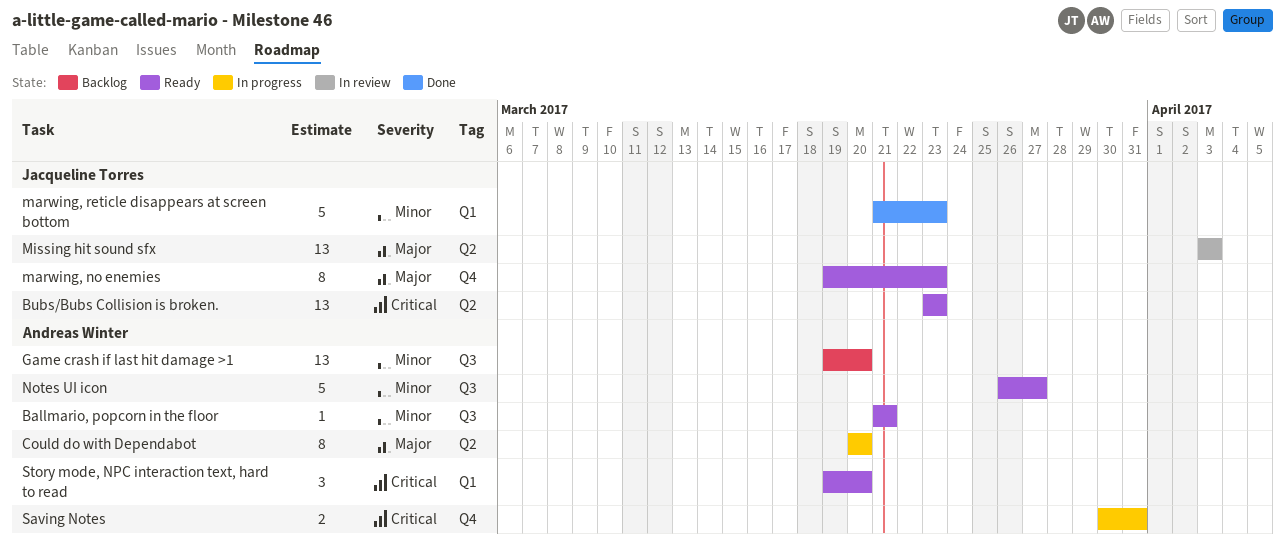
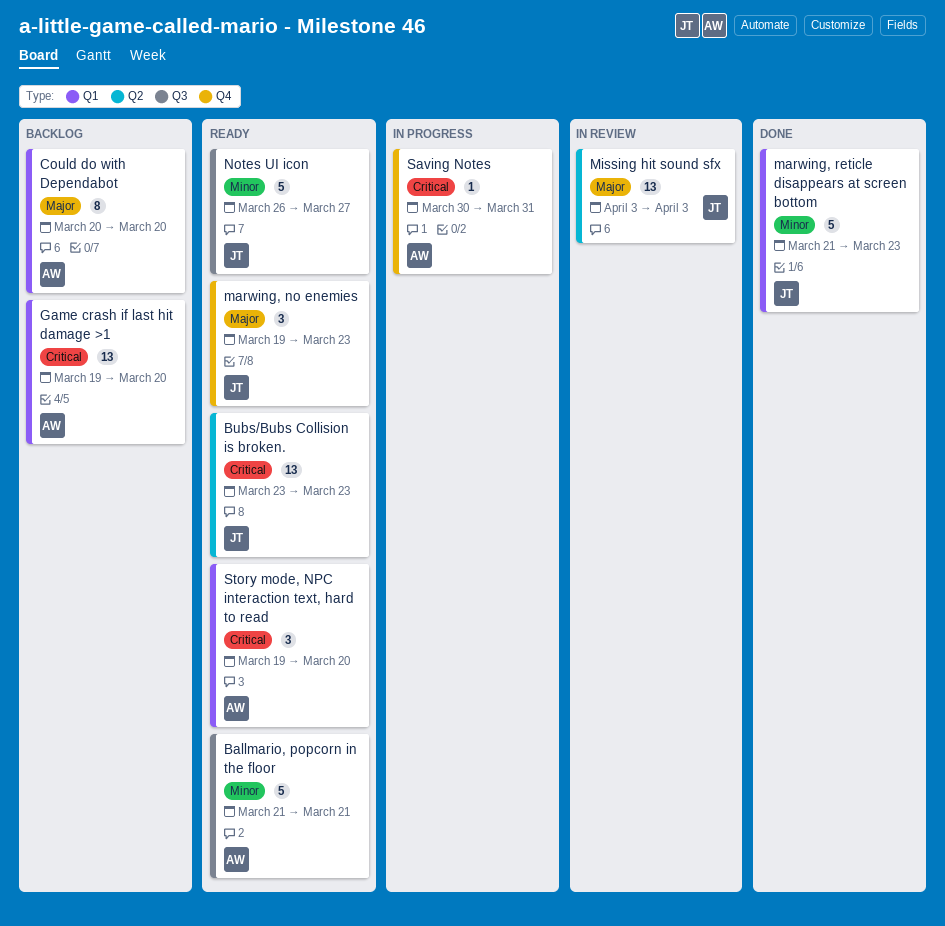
Ballmario, popcorn in the floor, estimate: 1 -> 5
Could do with Dependabot, status: In progress -> Backlog
Could do with Dependabot, label: Q2 -> Q1
Game crash if last hit damage >1, priority: Minor -> Critical
Game crash if last hit damage >1, label: Q3 -> Q1
marwing, no enemies, estimate: 8 -> 3
Notes UI icon, owner: Andreas Winter -> Jacqueline Torres
Saving Notes, estimate: 2 -> 1

